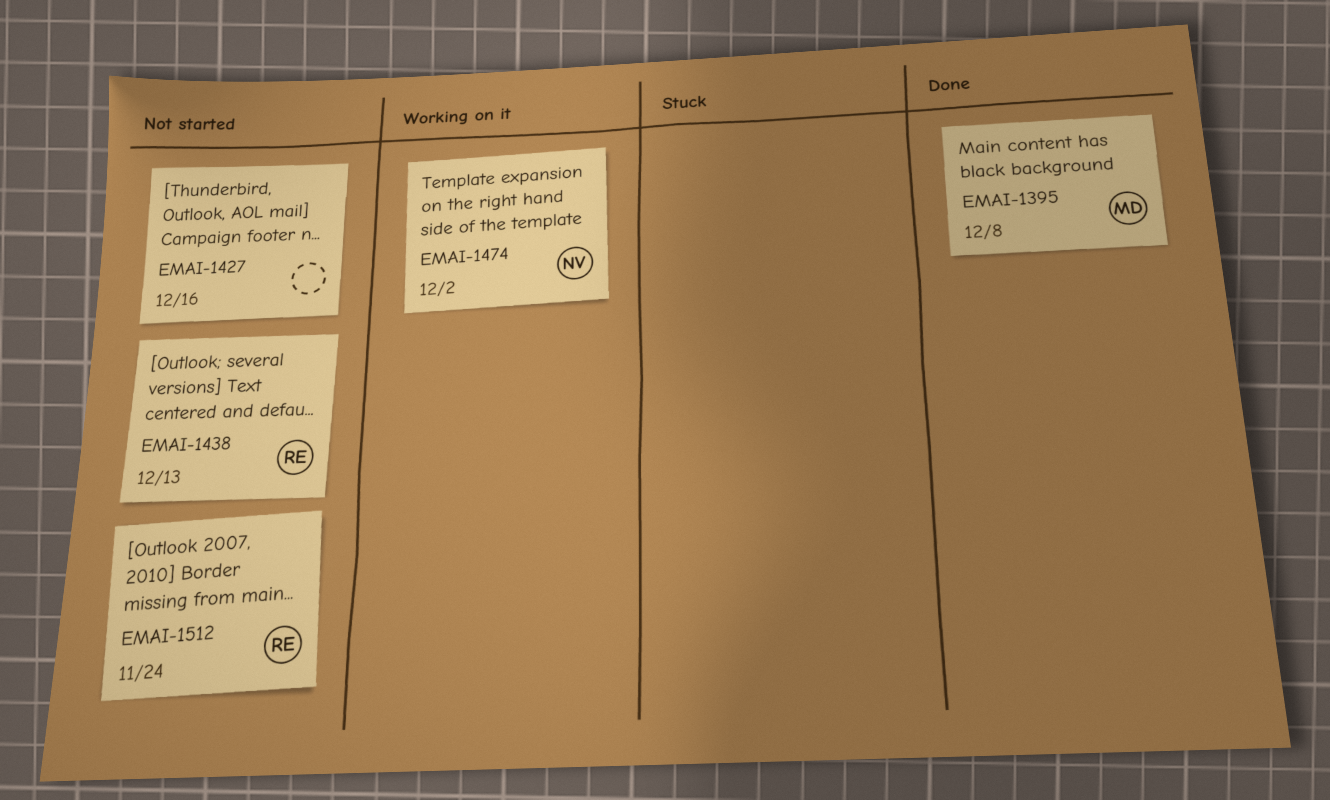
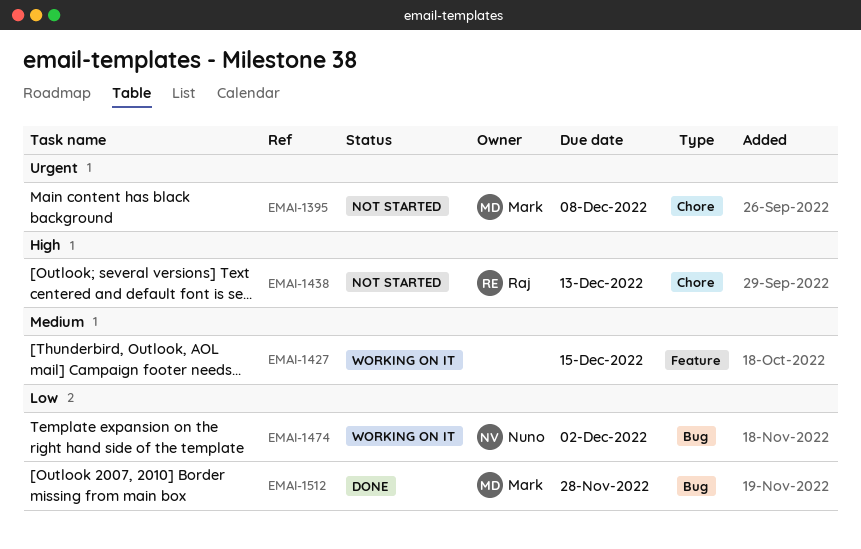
EMAI-1395, status: Done -> Not started
EMAI-1427, status: Not started -> Working on it
EMAI-1427, due: Dec 16 -> Dec 15
EMAI-1512, status: Not started -> Done
EMAI-1512, owner: Raj -> Mark
EMAI-1512, due: Nov 24 -> Nov 28

